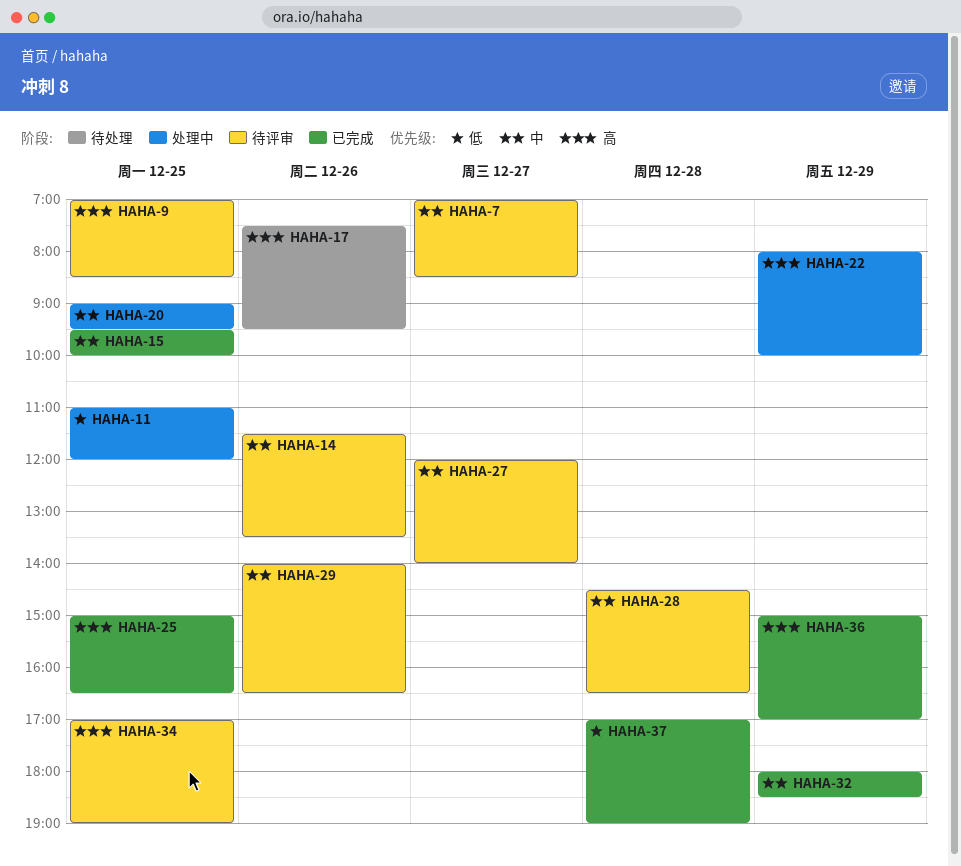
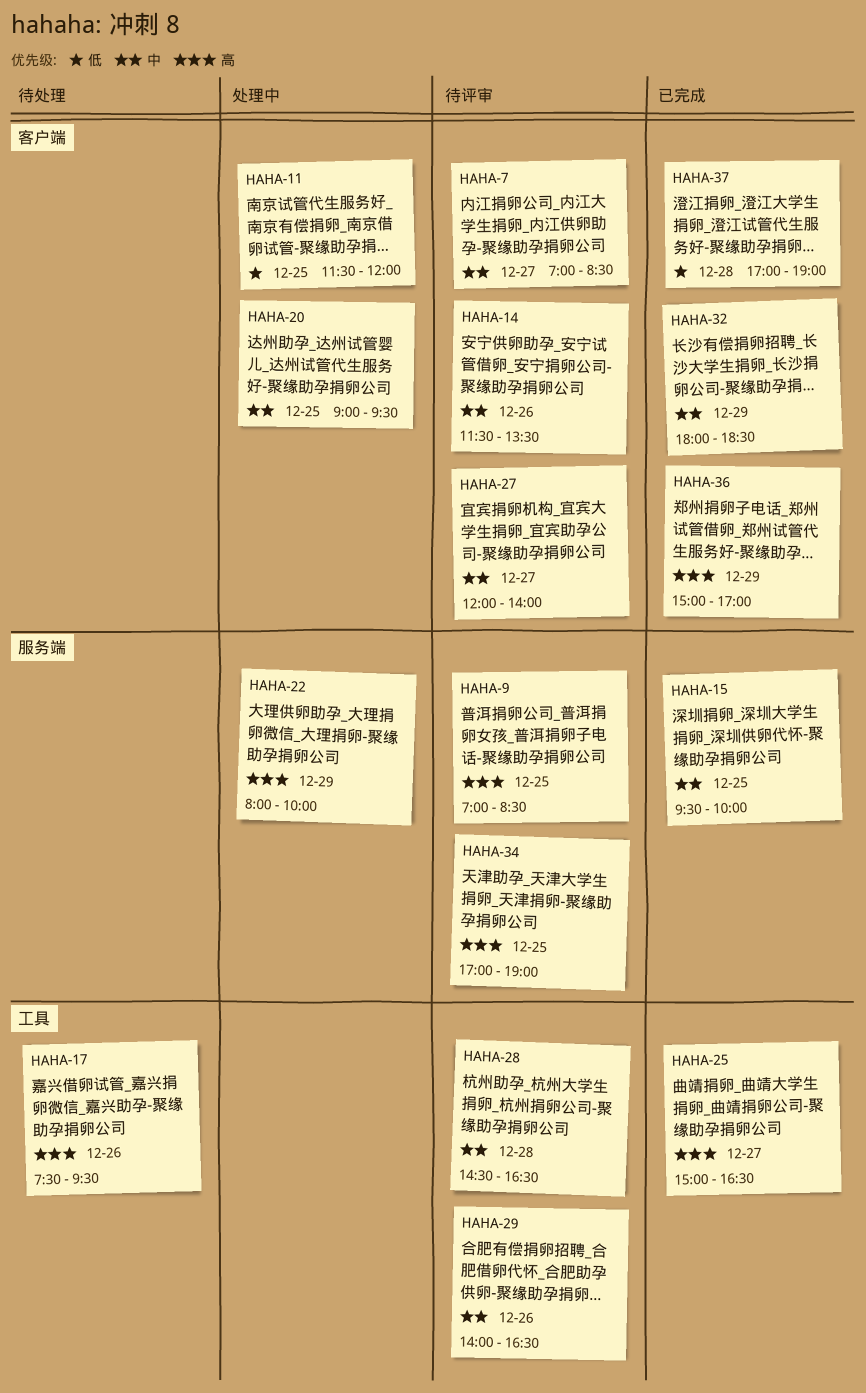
HAHA-11, begins: 11:00 -> 11:30
HAHA-25, day: Dec 25 -> Dec 27

